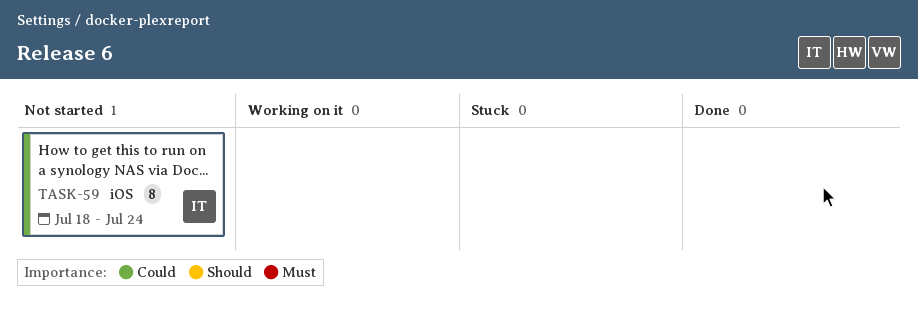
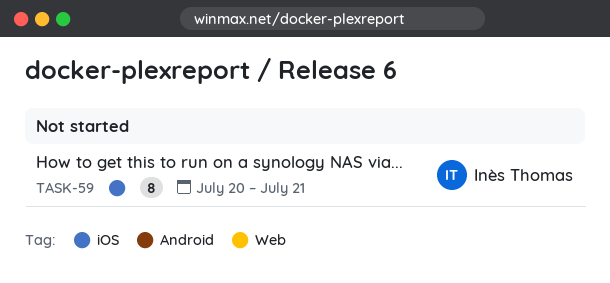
TASK-59, start: Jul 18 -> Jul 20
TASK-59, due: Jul 24 -> Jul 21

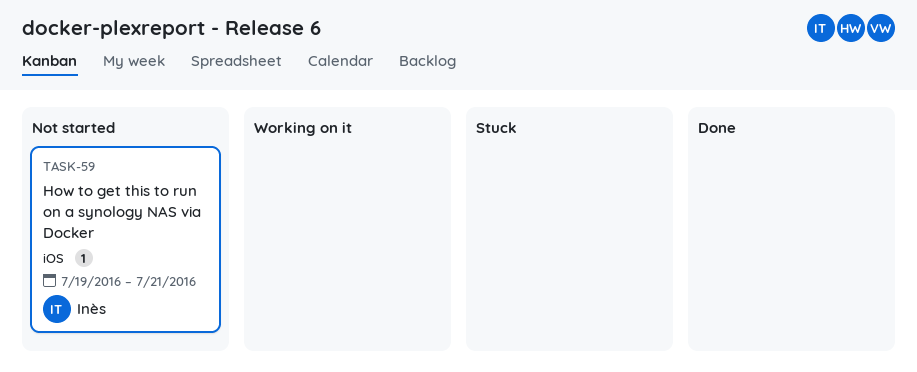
TASK-59, estimate: 8 -> 1
TASK-59, start: Jul 20 -> Jul 19

